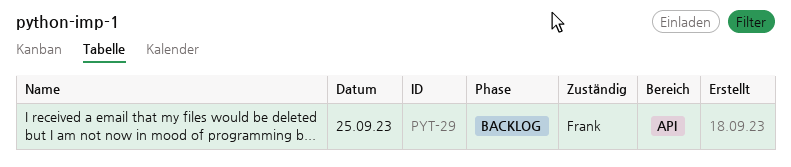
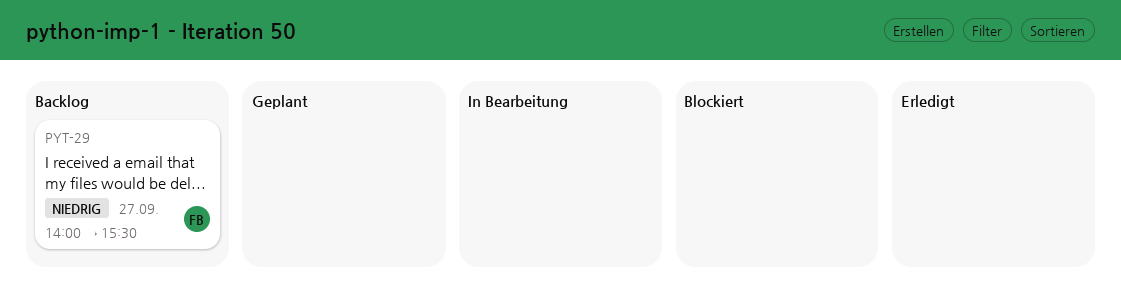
PYT-29, day: Sep 25 -> Sep 27

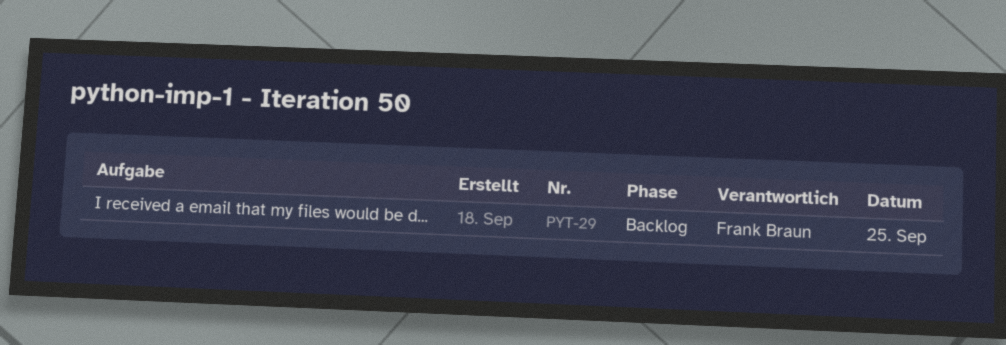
PYT-29, day: Sep 27 -> Sep 25

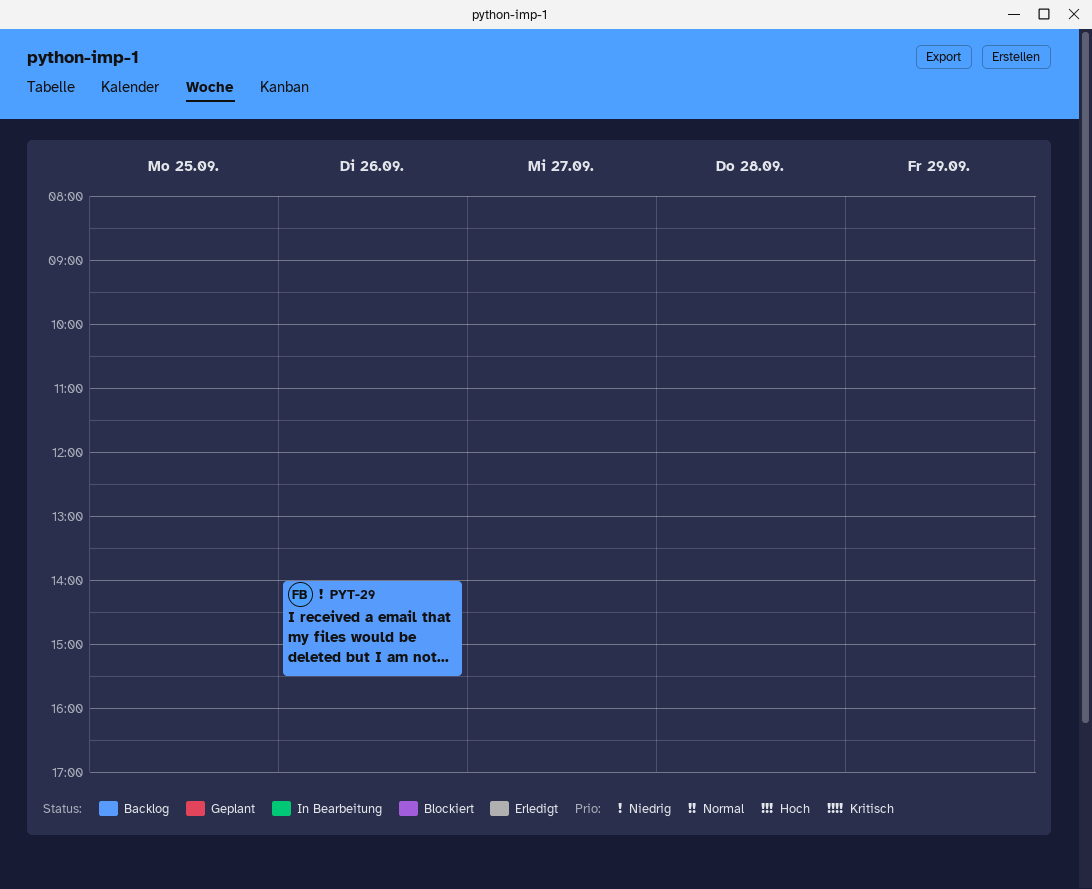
PYT-29, day: Sep 25 -> Sep 26

